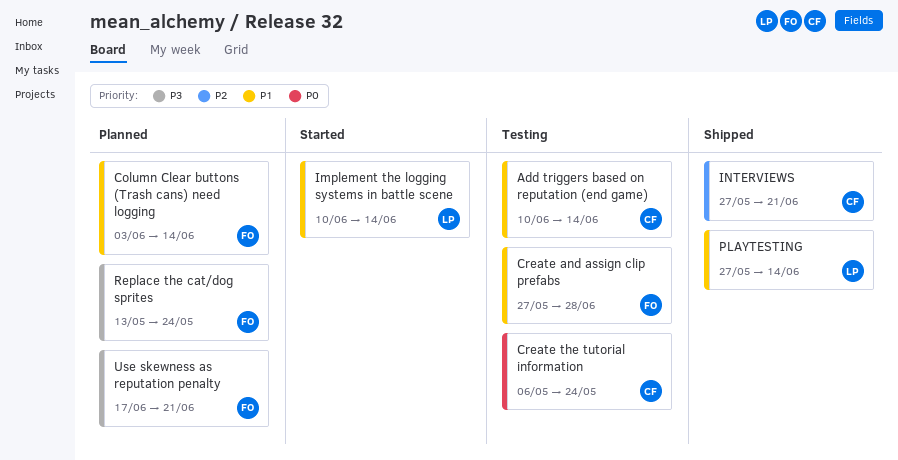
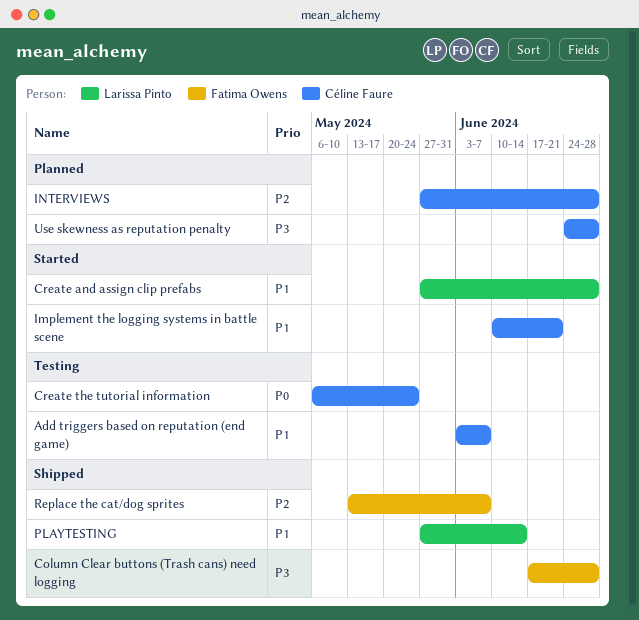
Add triggers based on reputation (end game), start: Jun 10 -> Jun 3
Add triggers based on reputation (end game), due: Jun 14 -> Jun 7
Column Clear buttons (Trash cans) need logging, status: Planned -> Shipped
Column Clear buttons (Trash cans) need logging, priority: P1 -> P3
Column Clear buttons (Trash cans) need logging, start: Jun 3 -> Jun 17
Column Clear buttons (Trash cans) need logging, due: Jun 14 -> Jun 28
Create and assign clip prefabs, status: Testing -> Started
Create and assign clip prefabs, owner: Fatima Owens -> Larissa Pinto
Implement the logging systems in battle scene, owner: Larissa Pinto -> Céline Faure
Implement the logging systems in battle scene, due: Jun 14 -> Jun 21
INTERVIEWS, status: Shipped -> Planned
INTERVIEWS, due: Jun 21 -> Jun 28
Replace the cat/dog sprites, status: Planned -> Shipped
Replace the cat/dog sprites, priority: P3 -> P2
Replace the cat/dog sprites, due: May 24 -> Jun 7
Use skewness as reputation penalty, owner: Fatima Owens -> Céline Faure
Use skewness as reputation penalty, start: Jun 17 -> Jun 24
Use skewness as reputation penalty, due: Jun 21 -> Jun 28

